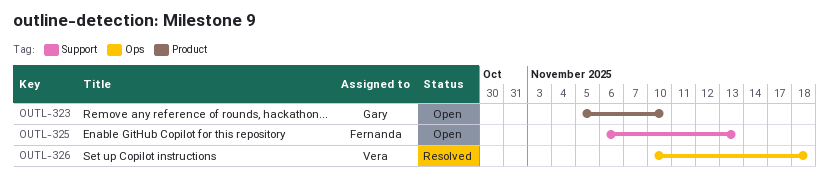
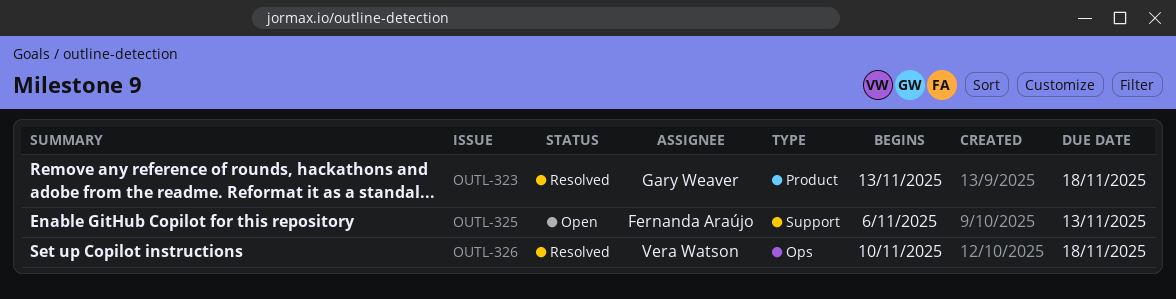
OUTL-323, status: Open -> Resolved
OUTL-323, start: Nov 5 -> Nov 13
OUTL-323, due: Nov 10 -> Nov 18

